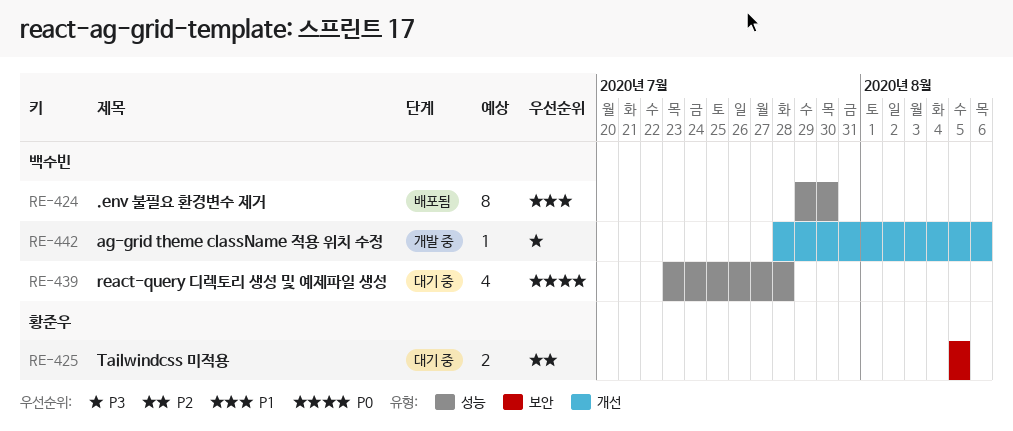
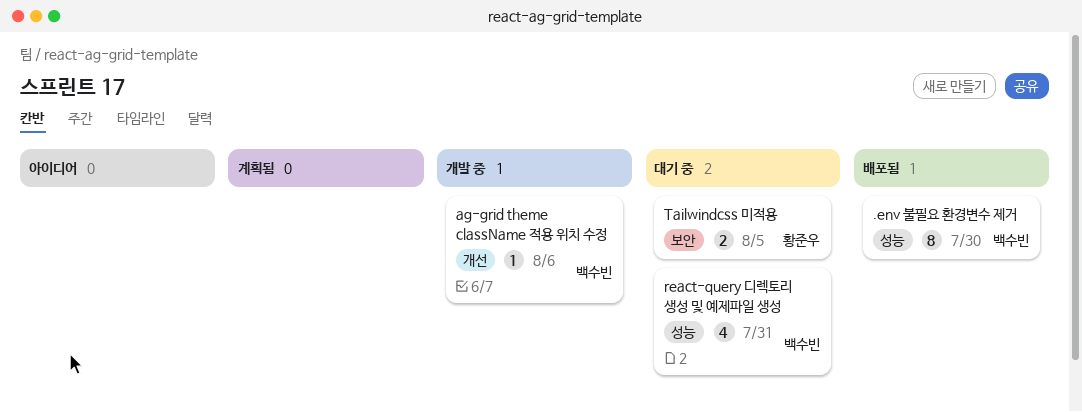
react-query 디렉토리 생성 및 예제파일 생성, due: Jul 28 -> Jul 31

